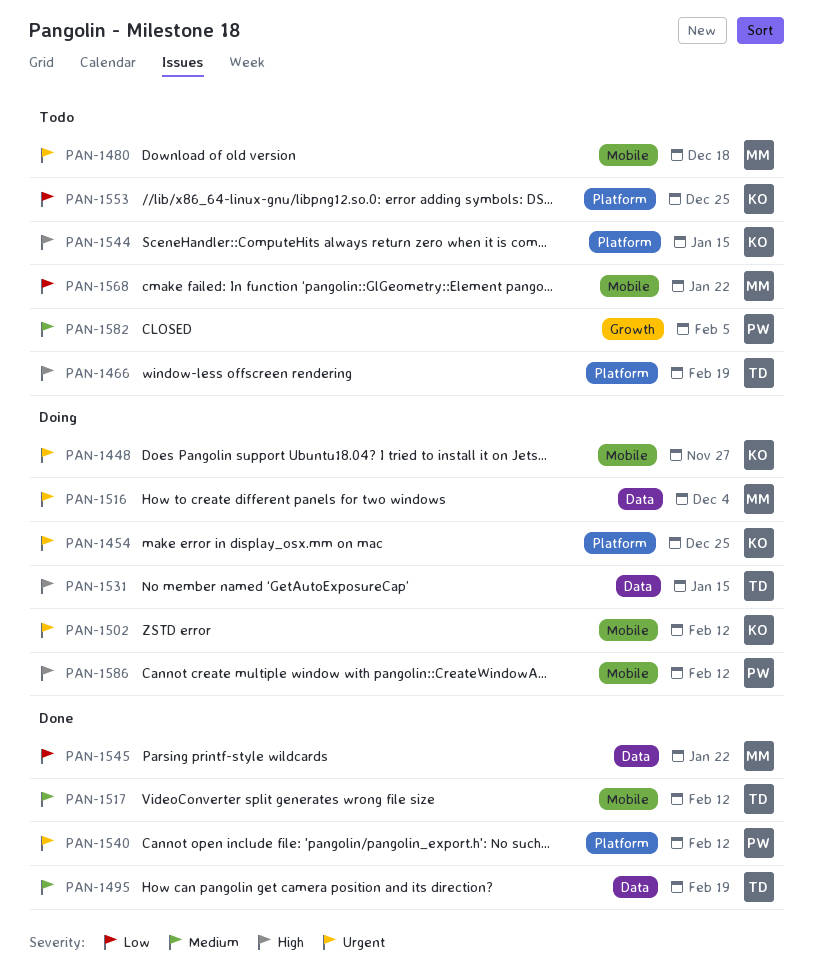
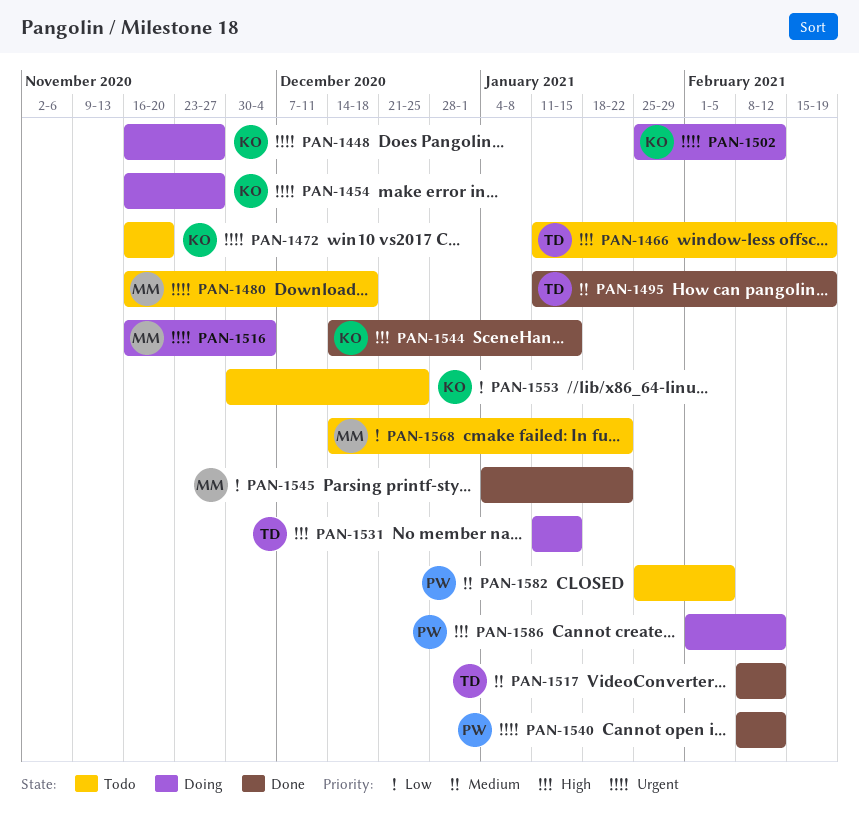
PAN-1454, due: Dec 25 -> Nov 27
PAN-1472: none -> present
PAN-1544, status: Todo -> Done

